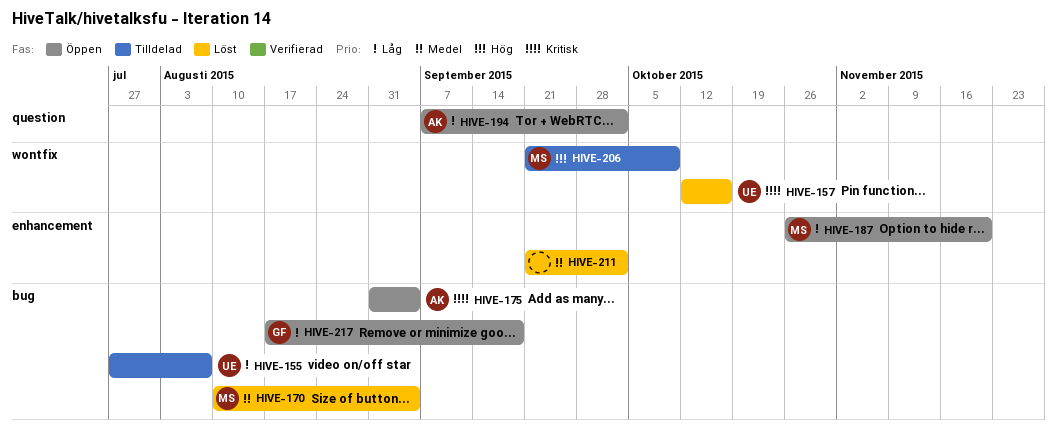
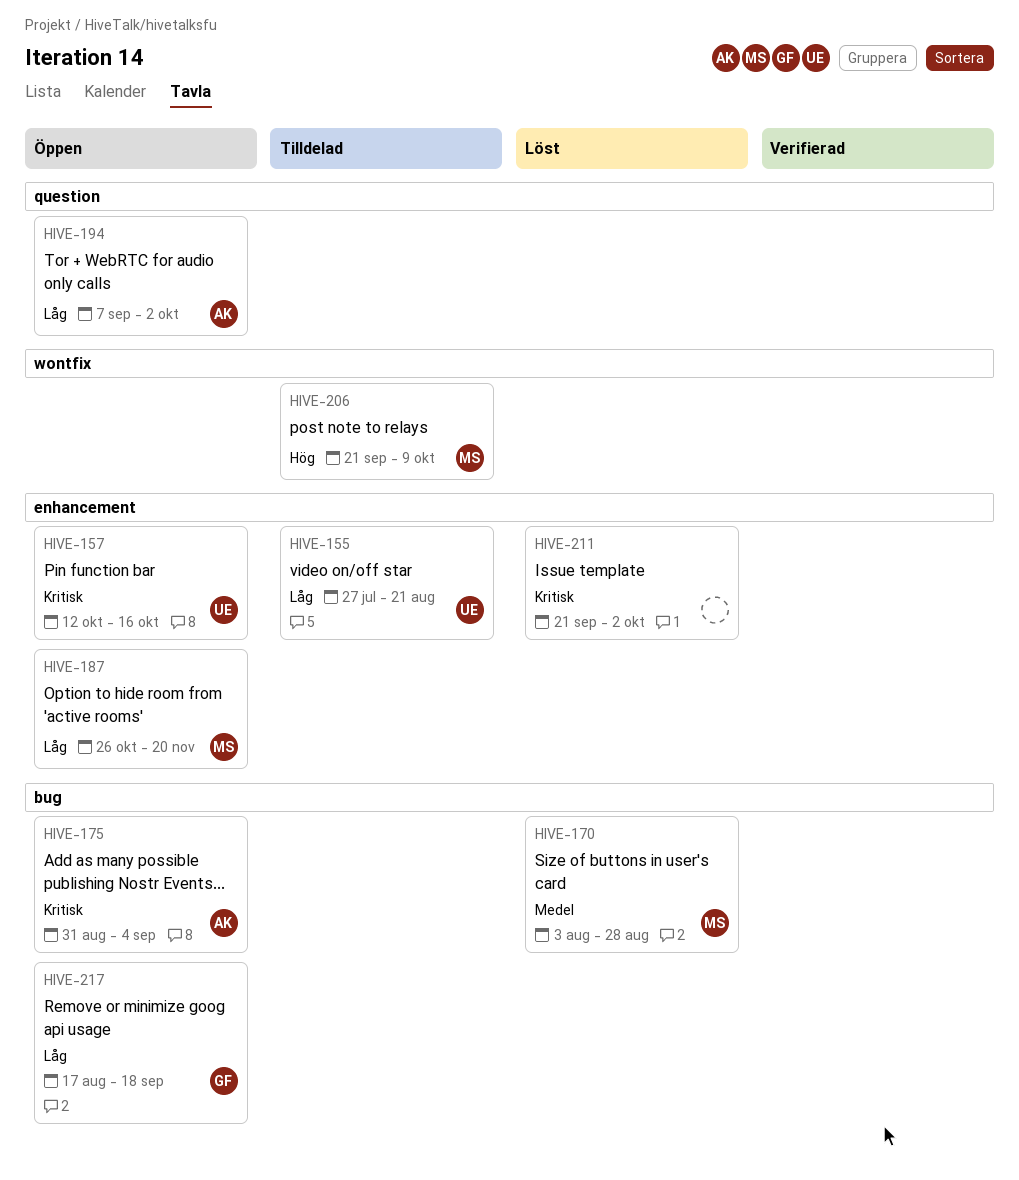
HIVE-155, label: bug -> enhancement
HIVE-155, due: Aug 7 -> Aug 21
HIVE-157, status: Löst -> Öppen
HIVE-157, label: wontfix -> enhancement
HIVE-170, start: Aug 10 -> Aug 3
HIVE-170, due: Sep 4 -> Aug 28
HIVE-211, priority: Medel -> Kritisk

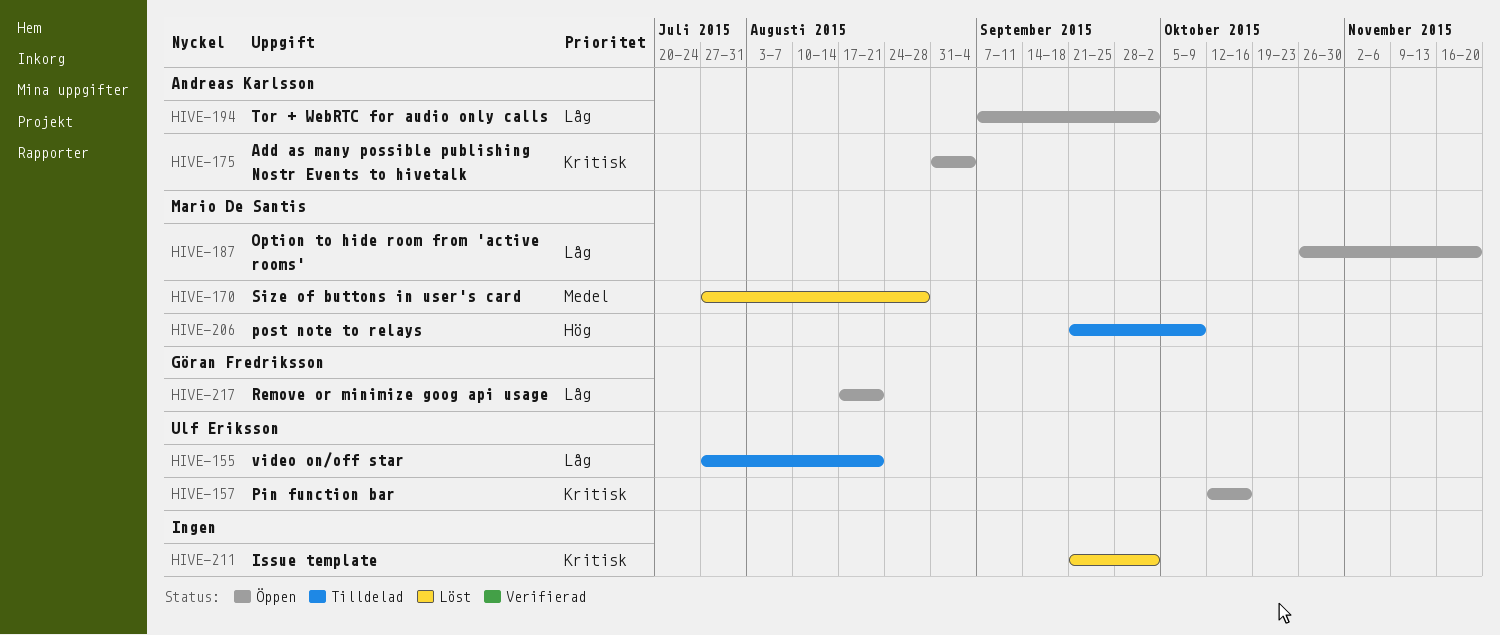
HIVE-170, start: Aug 3 -> Jul 27
HIVE-217, due: Sep 18 -> Aug 21

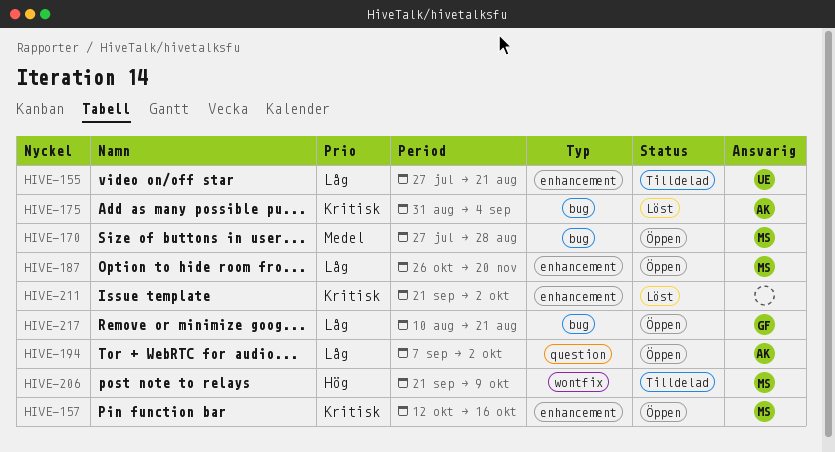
HIVE-157, owner: Ulf Eriksson -> Mario De Santis
HIVE-170, status: Löst -> Öppen
HIVE-175, status: Öppen -> Löst
HIVE-217, start: Aug 17 -> Aug 10

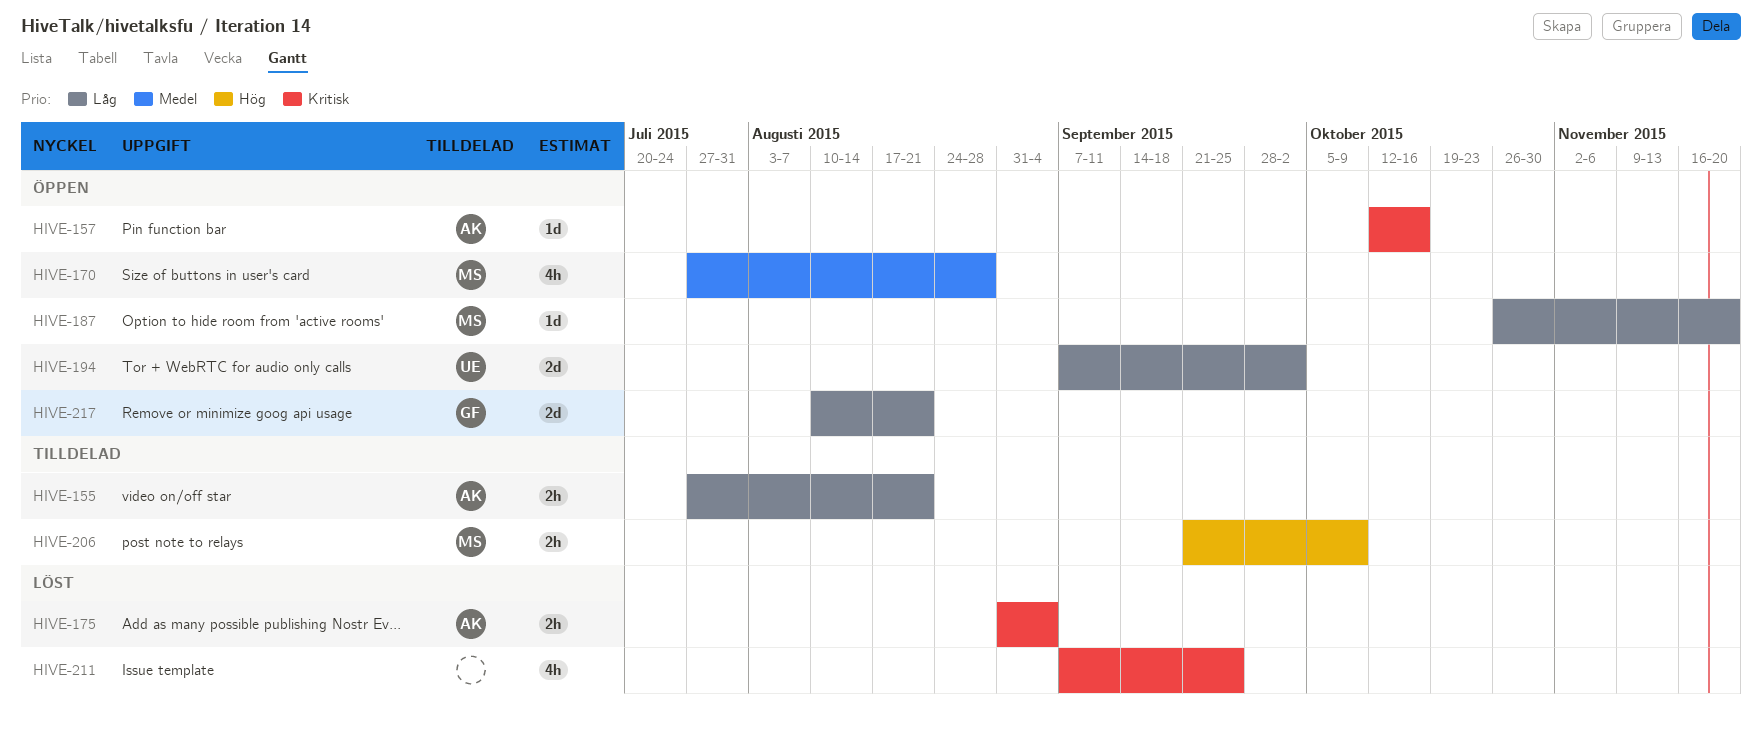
HIVE-155, owner: UE -> AK
HIVE-157, owner: MS -> AK
HIVE-194, owner: AK -> UE
HIVE-211, start: Sep 21 -> Sep 7
HIVE-211, due: Oct 2 -> Sep 25

